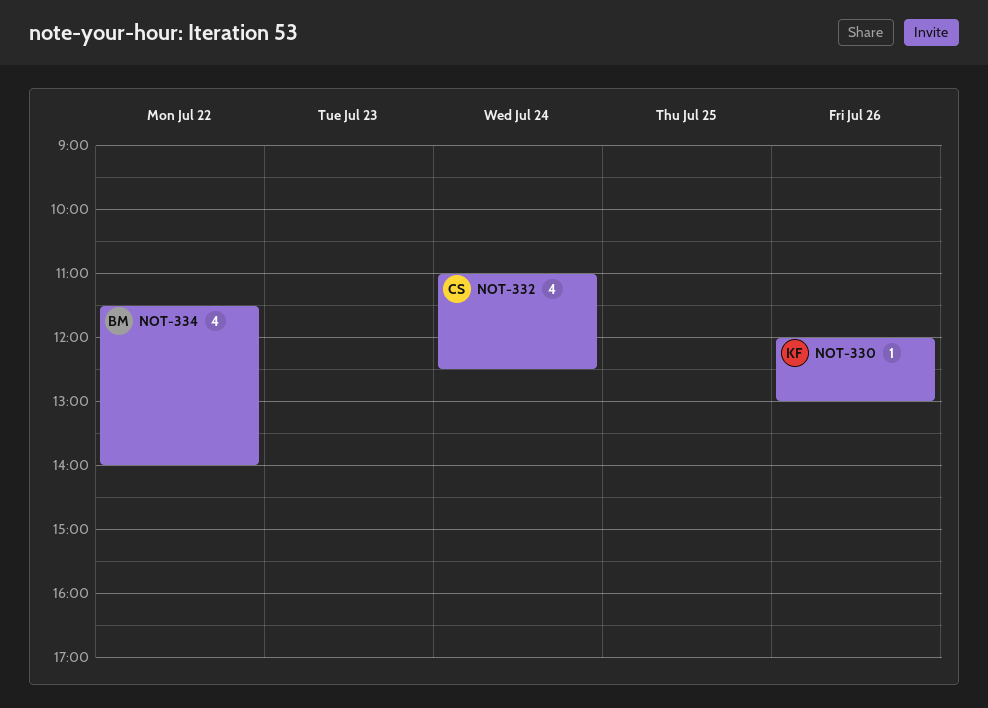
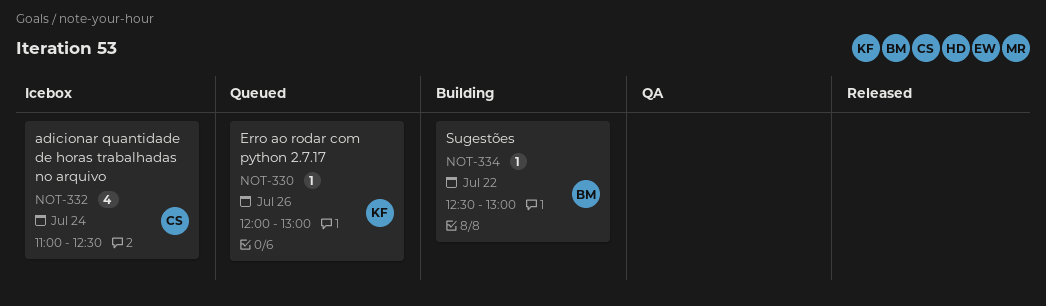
NOT-334, estimate: 4 -> 1
NOT-334, begins: 11:30 -> 12:30
NOT-334, ends: 14:00 -> 13:00

